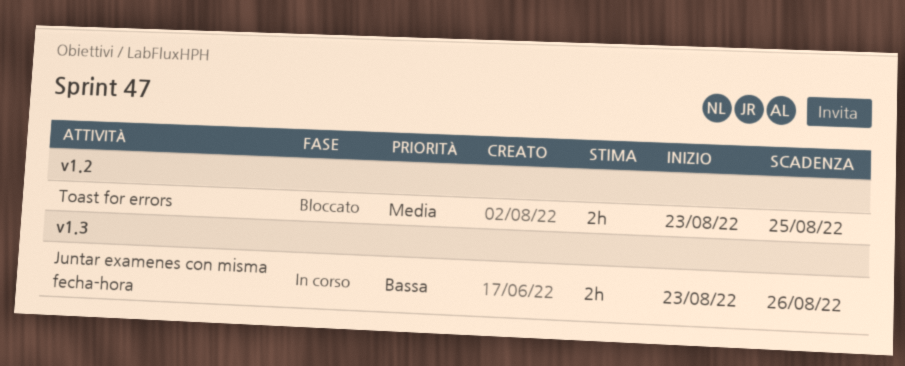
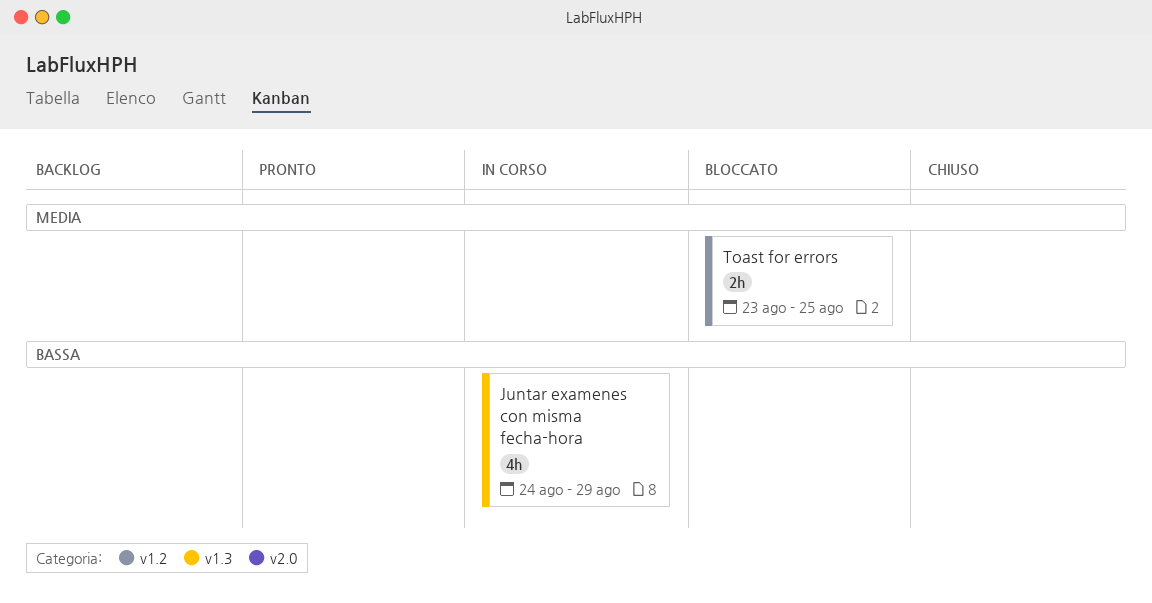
Juntar examenes con misma fecha-hora, estimate: 2h -> 4h
Juntar examenes con misma fecha-hora, start: Aug 23 -> Aug 24
Juntar examenes con misma fecha-hora, due: Aug 26 -> Aug 29

